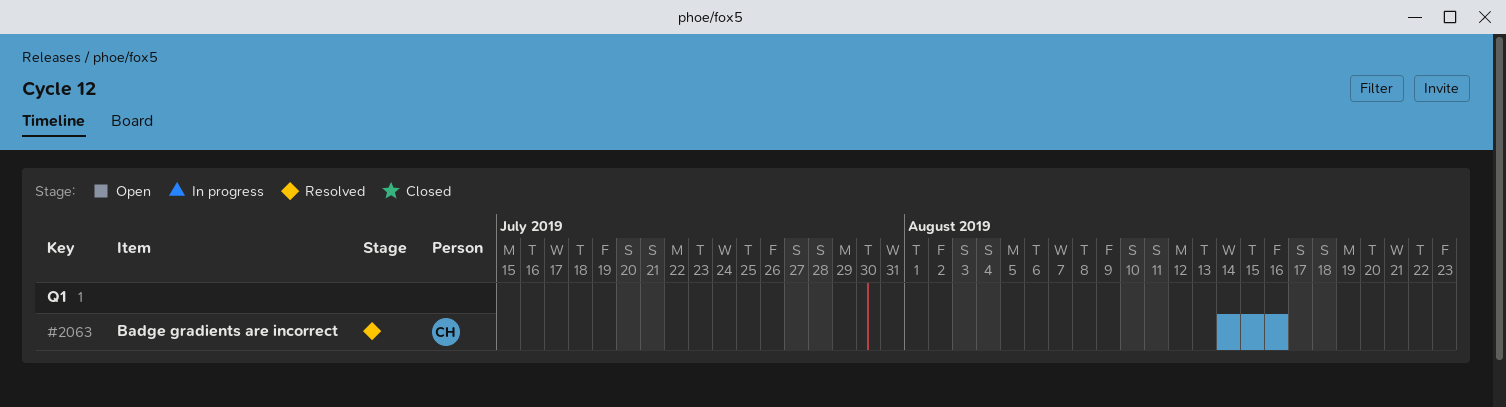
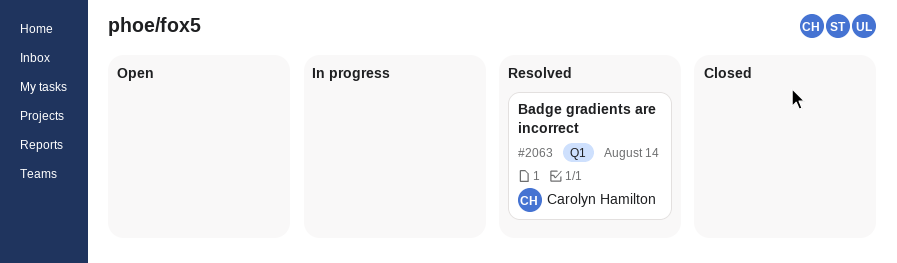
#2063, due: Aug 16 -> Aug 14

